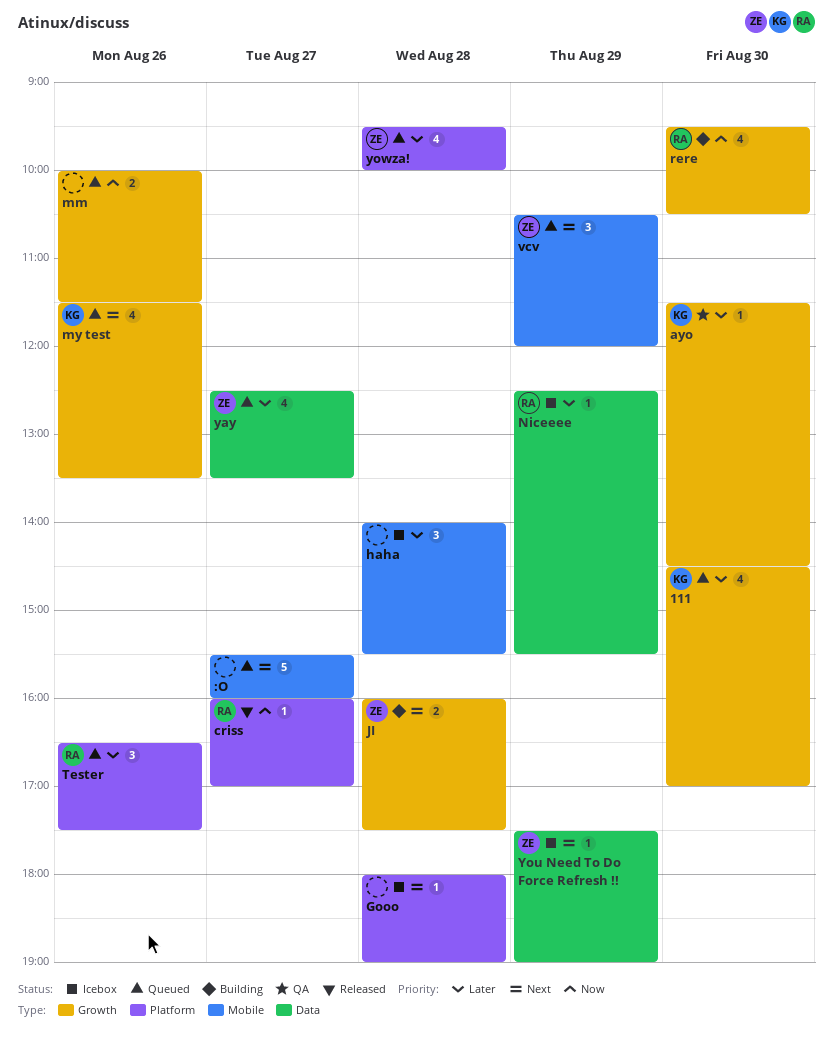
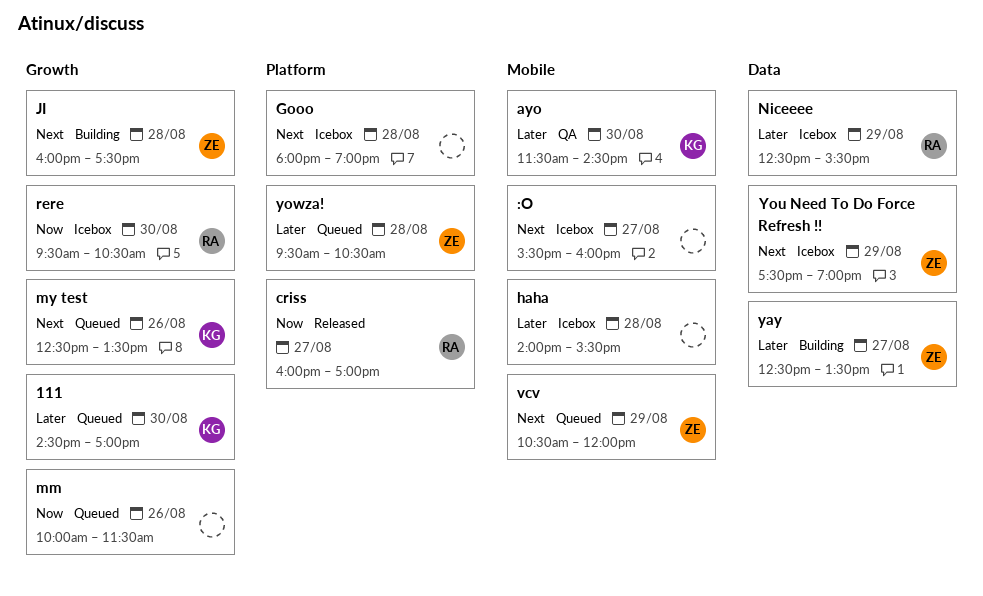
:O, status: Queued -> Icebox
ayo, label: Growth -> Mobile
my test, begins: 11:30 -> 12:30
rere, status: Building -> Icebox
Tester: present -> none
yay, status: Queued -> Building
yowza!, ends: 10:00 -> 10:30

